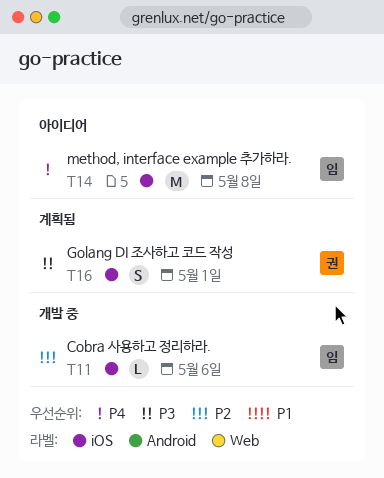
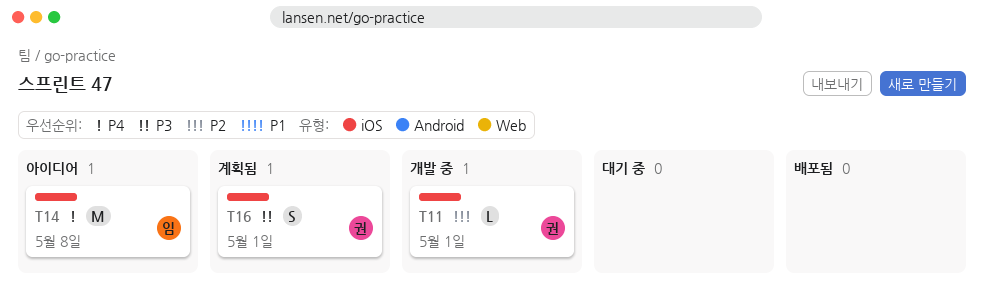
T11, owner: 임 -> 권
T11, due: May 6 -> May 1

